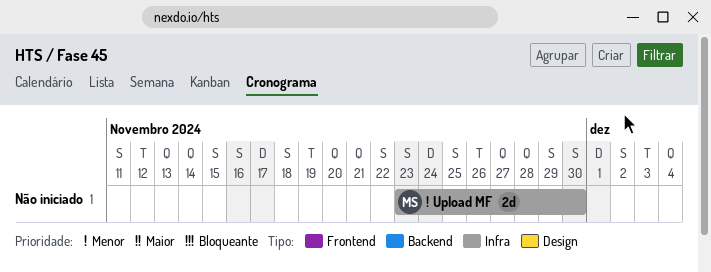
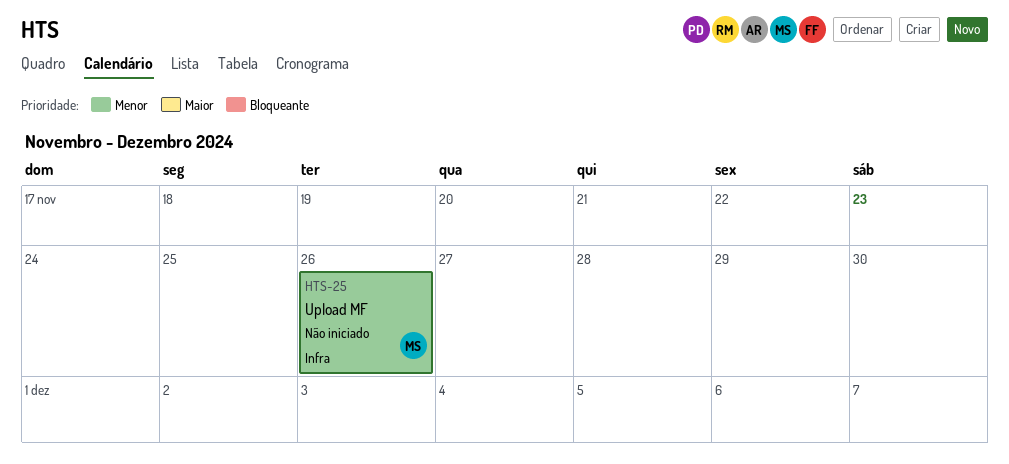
Upload MF, due: Nov 30 -> Nov 26

